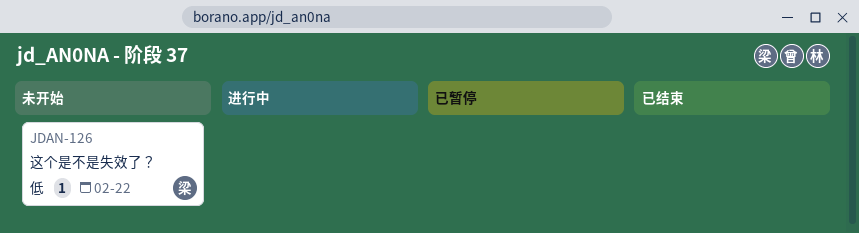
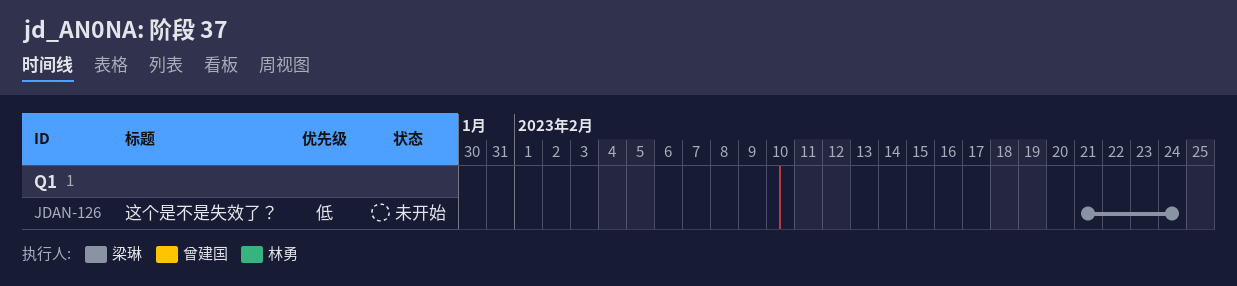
JDAN-126, due: Feb 22 -> Feb 24

